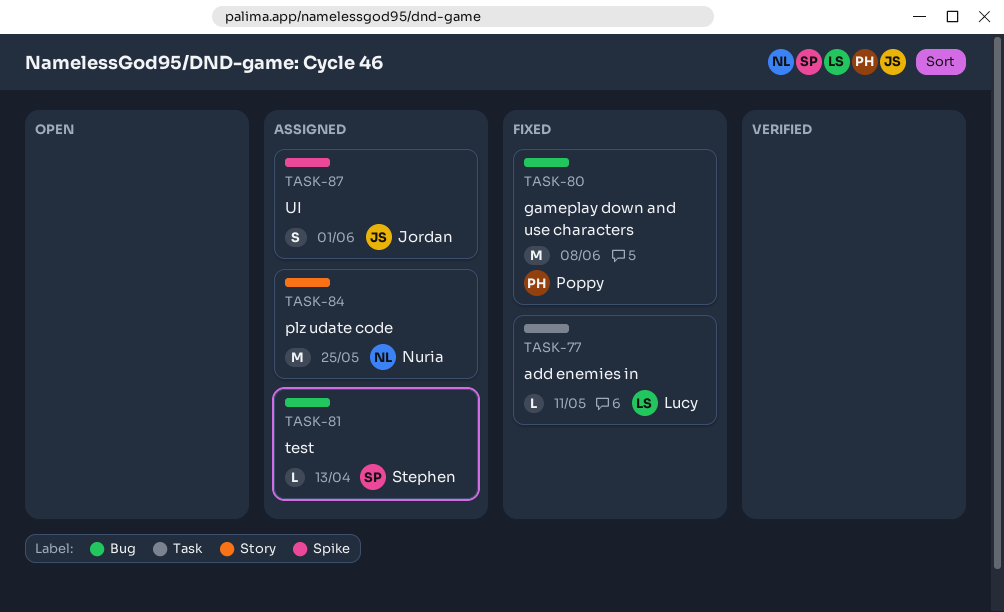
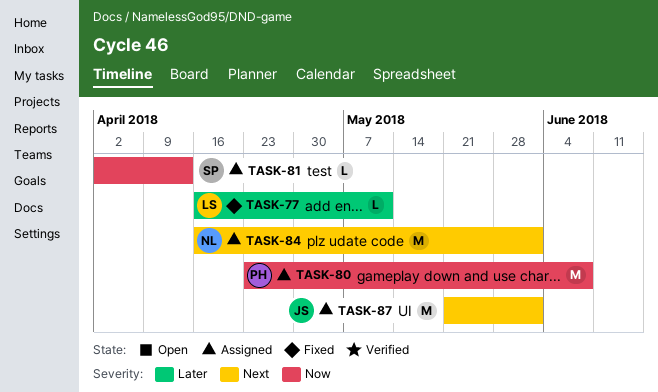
TASK-80, status: Fixed -> Assigned
TASK-84, due: May 25 -> Jun 1
TASK-87, estimate: S -> M

